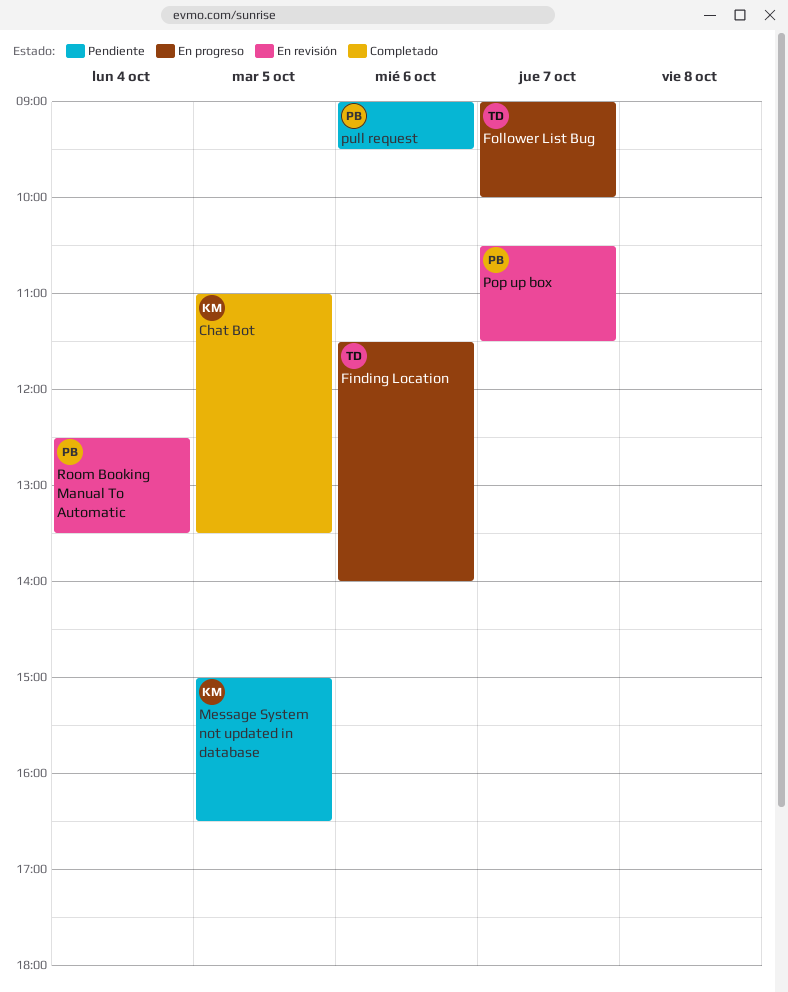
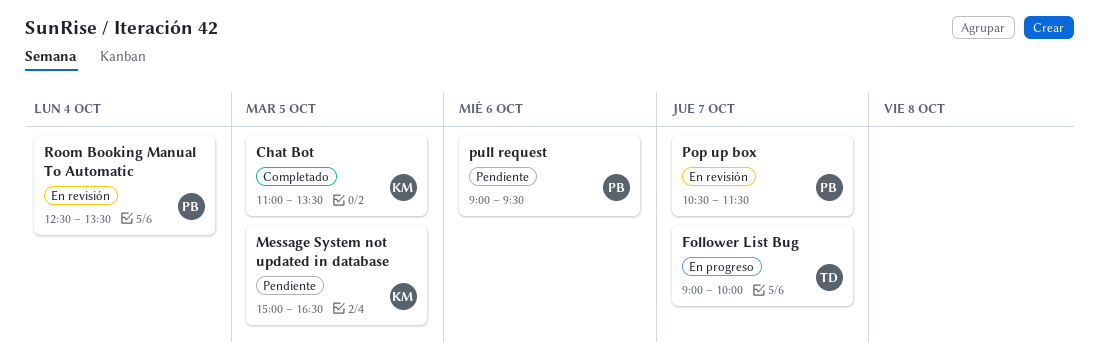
Finding Location: present -> none

